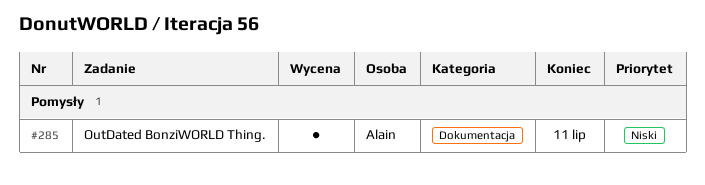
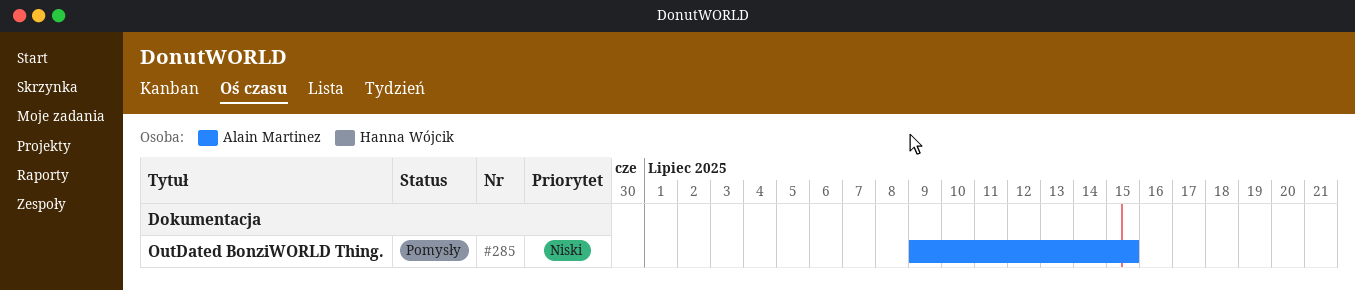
#285, due: Jul 11 -> Jul 15

